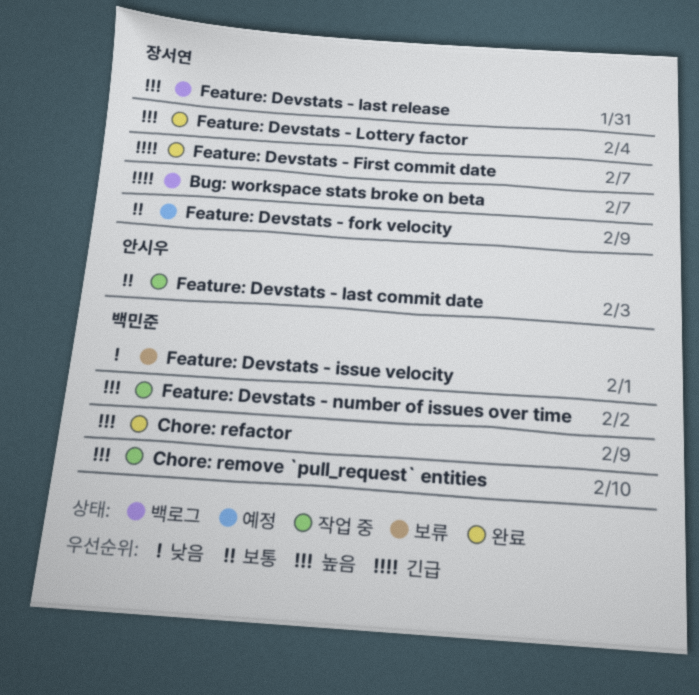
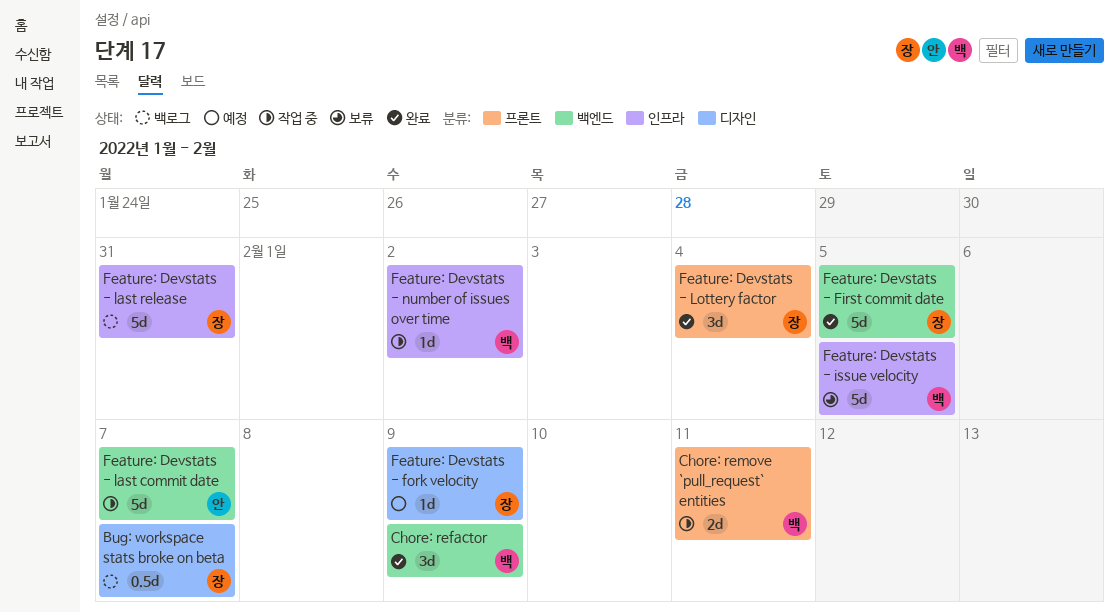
Chore: remove `pull_request` entities, due: Feb 10 -> Feb 11
Feature: Devstats - First commit date, due: Feb 7 -> Feb 5
Feature: Devstats - issue velocity, due: Feb 1 -> Feb 5
Feature: Devstats - last commit date, due: Feb 3 -> Feb 7

